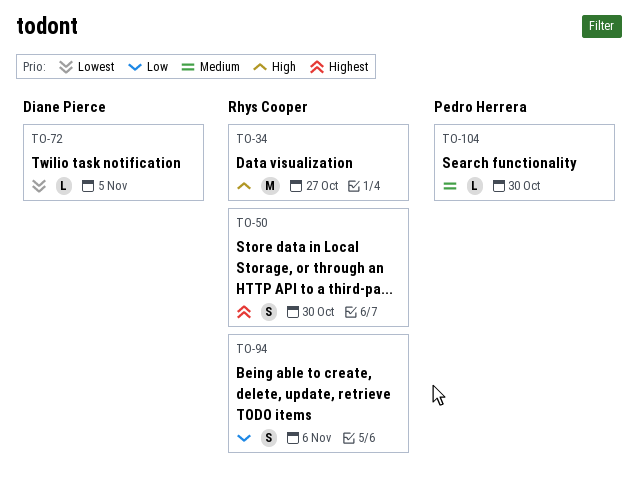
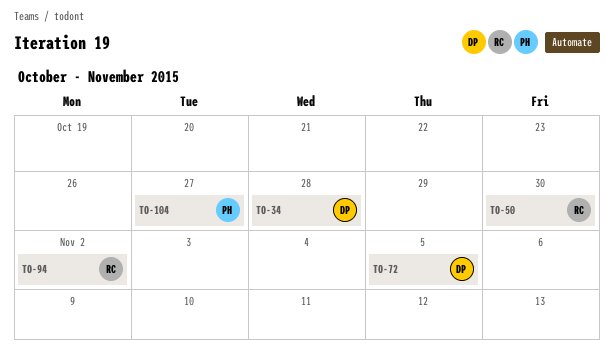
TO-34, owner: Rhys Cooper -> Diane Pierce
TO-34, due: Oct 27 -> Oct 28
TO-94, due: Nov 6 -> Nov 2
TO-104, due: Oct 30 -> Oct 27

